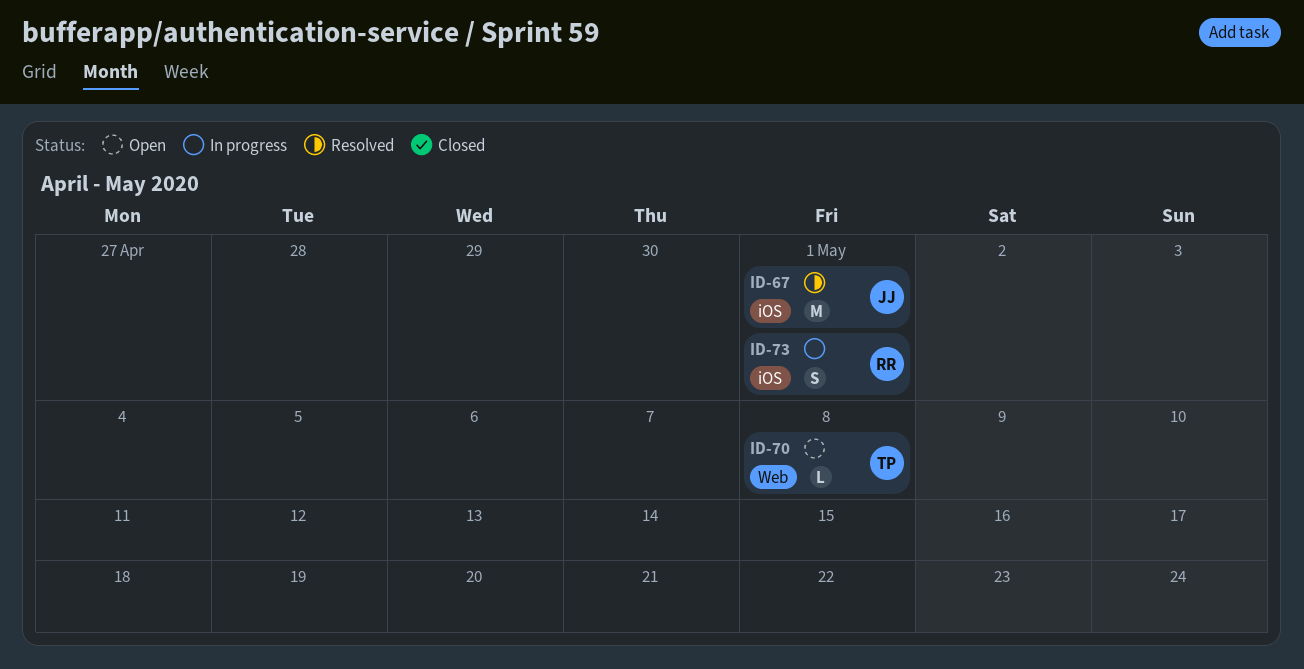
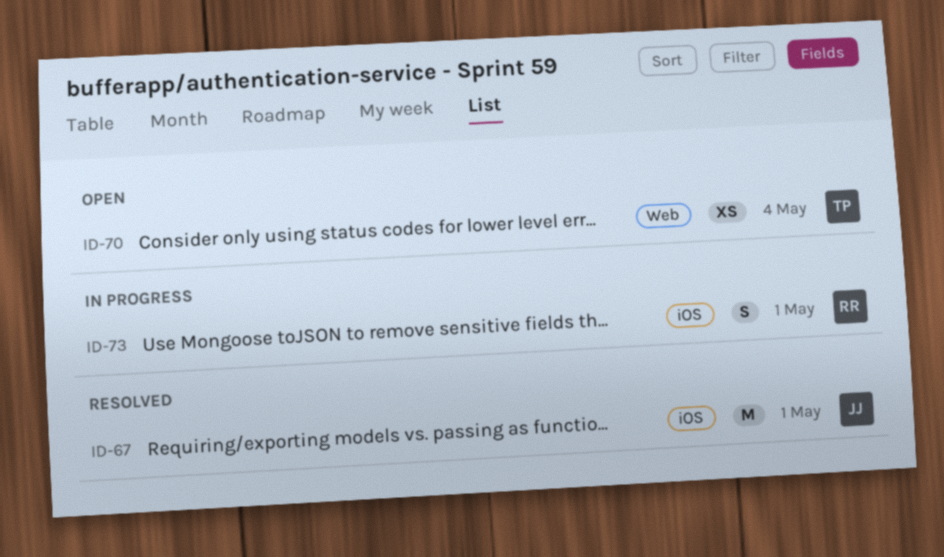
ID-70, estimate: L -> XS
ID-70, due: May 8 -> May 4

